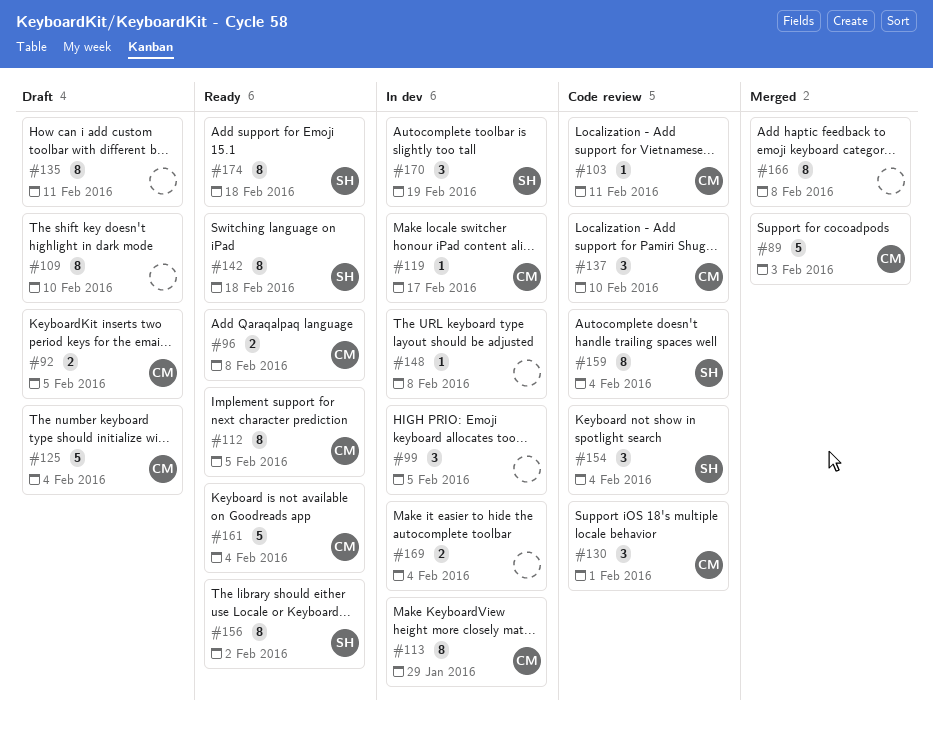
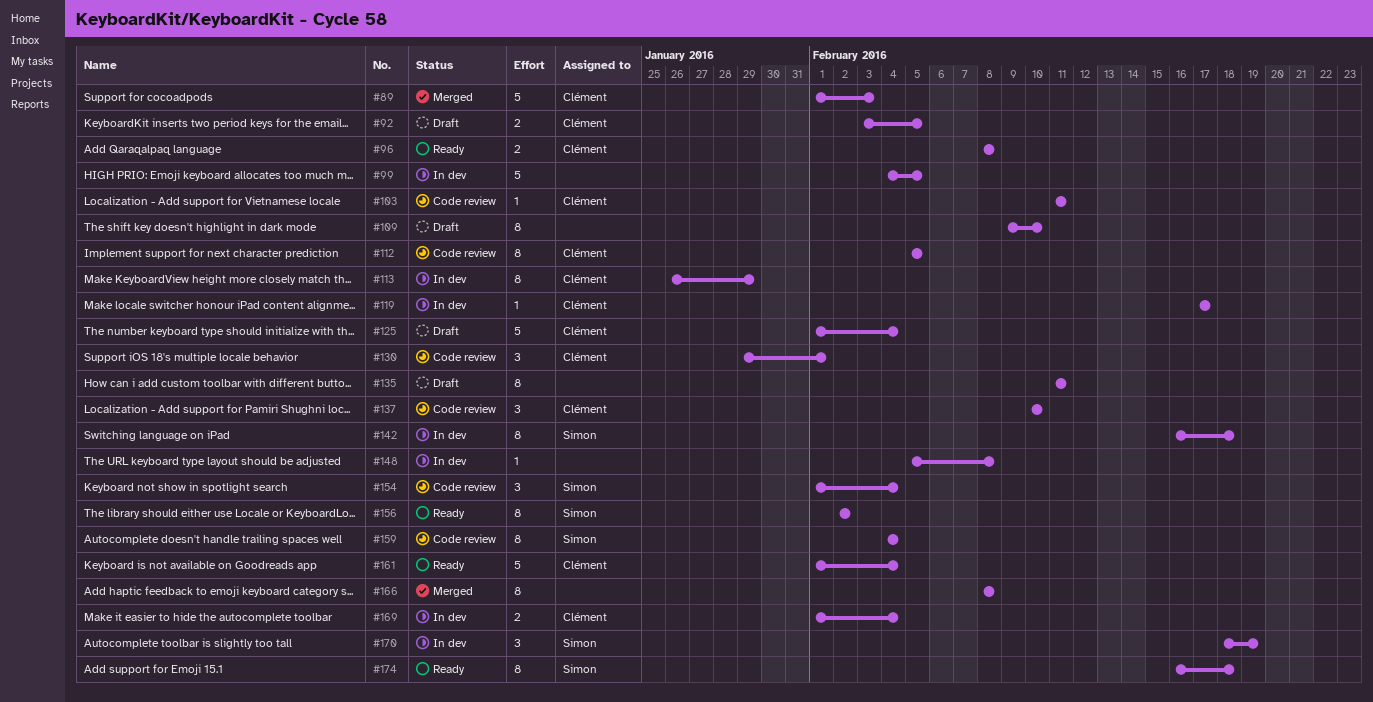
#99, estimate: 3 -> 5
#112, status: Ready -> Code review
#142, status: Ready -> In dev
#169, owner: none -> Clément

